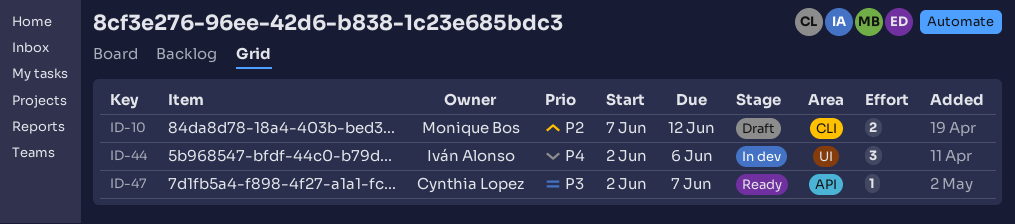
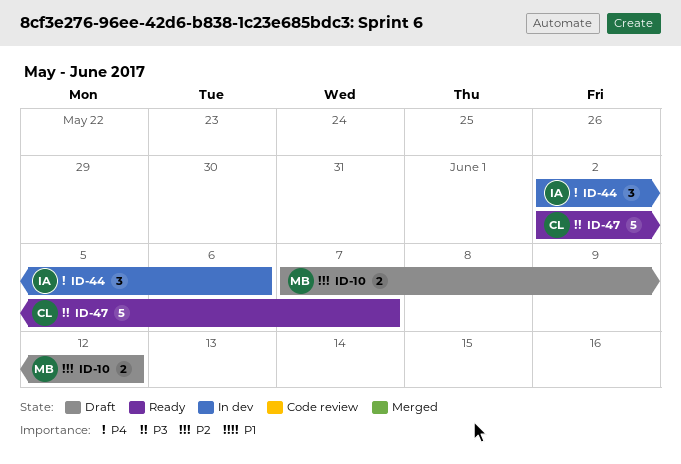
ID-47, estimate: 1 -> 5

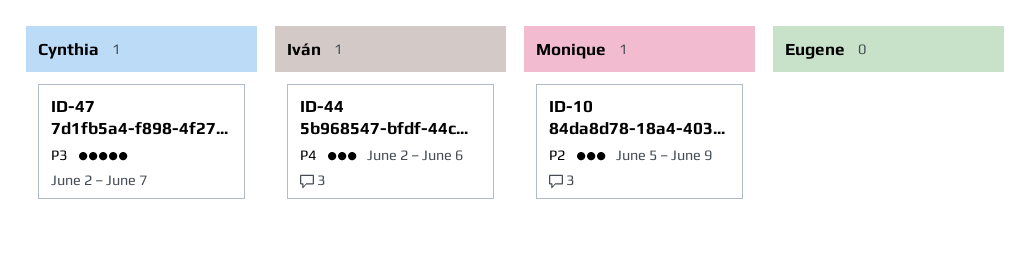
ID-10, estimate: 2 -> 3
ID-10, start: Jun 7 -> Jun 5
ID-10, due: Jun 12 -> Jun 9

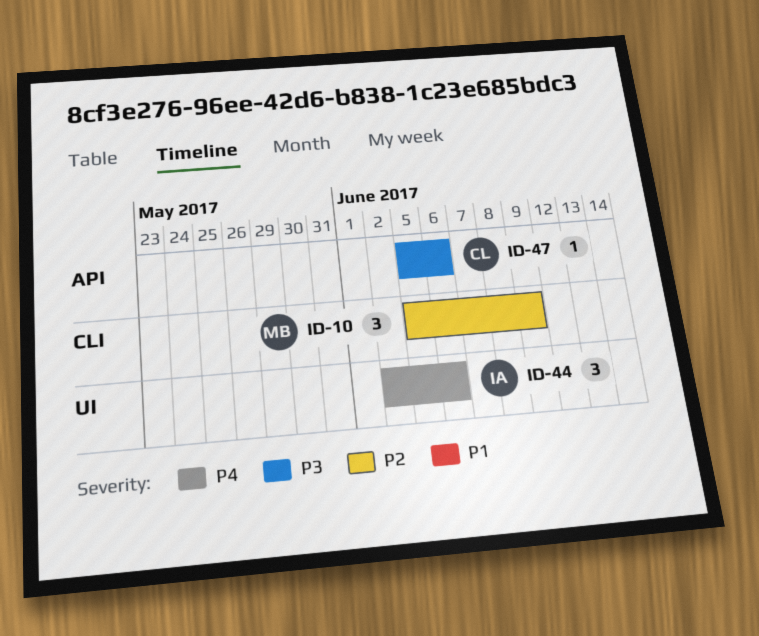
ID-47, estimate: 5 -> 1
ID-47, start: Jun 2 -> Jun 5
ID-47, due: Jun 7 -> Jun 6

